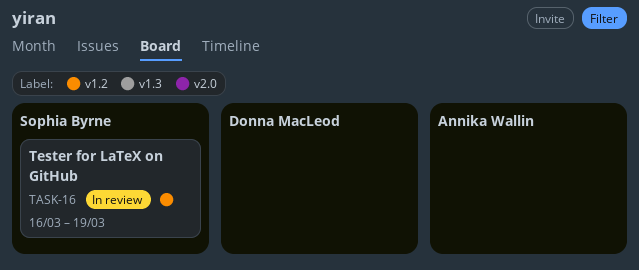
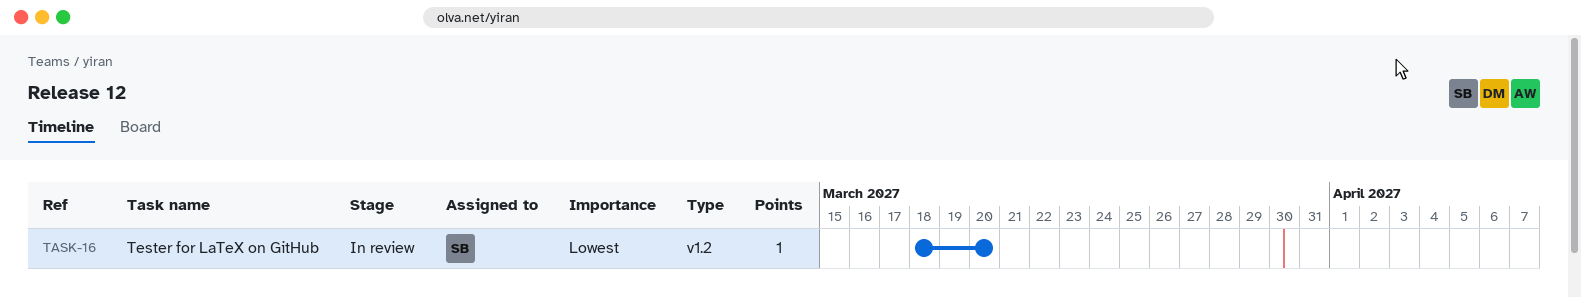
TASK-16, start: Mar 16 -> Mar 18
TASK-16, due: Mar 19 -> Mar 20

